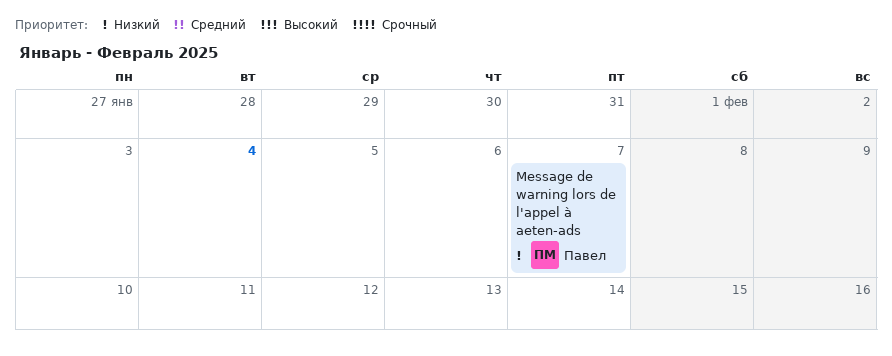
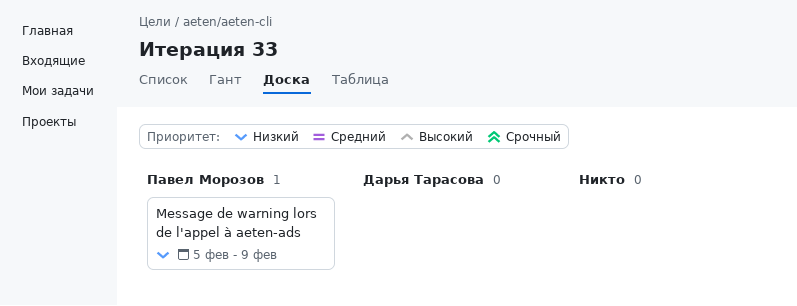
Message de warning lors de l'appel à aeten-ads, due: Feb 7 -> Feb 9

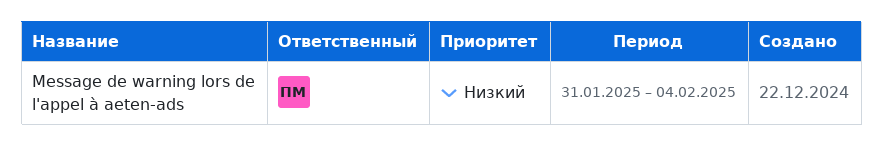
Message de warning lors de l'appel à aeten-ads, start: Feb 5 -> Jan 31
Message de warning lors de l'appel à aeten-ads, due: Feb 9 -> Feb 4

